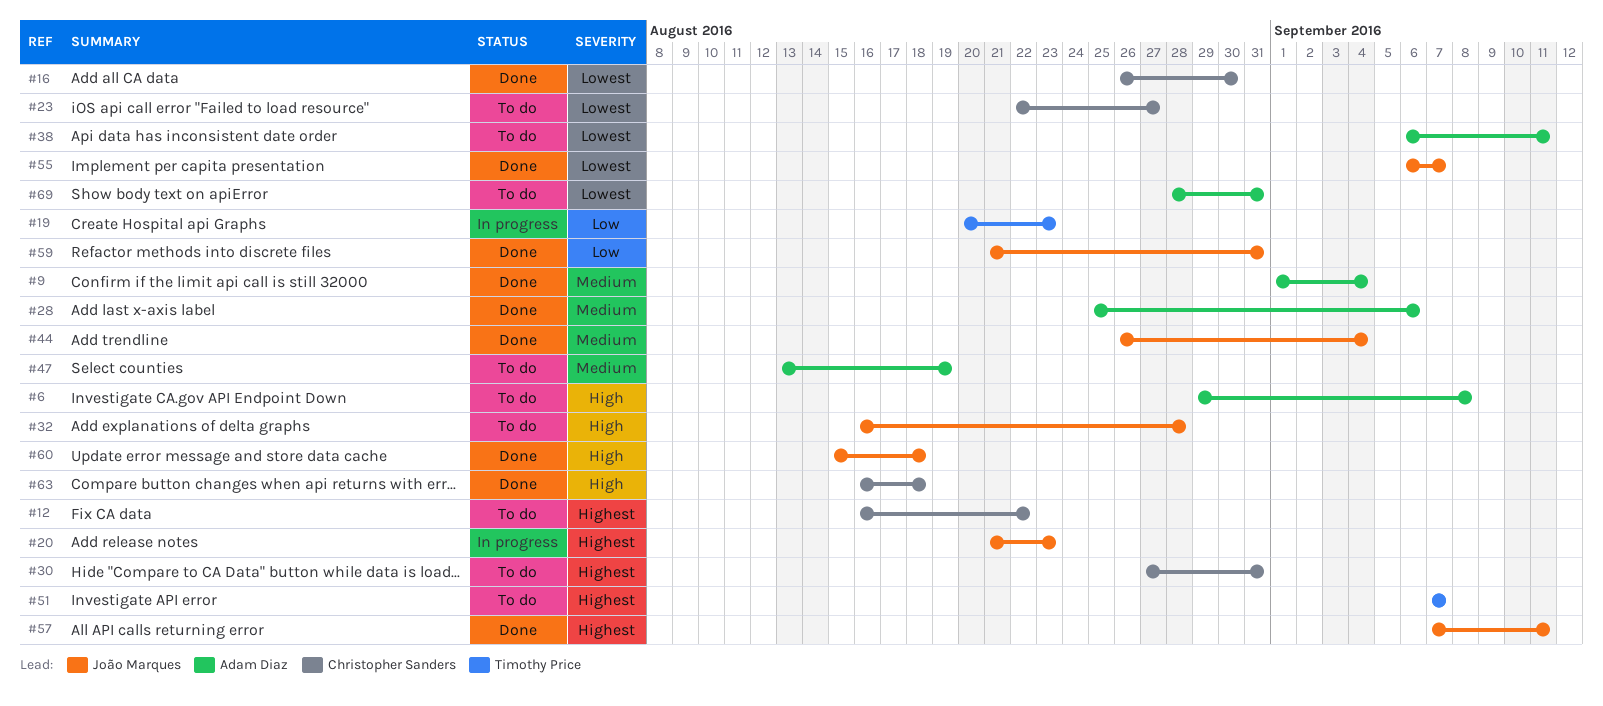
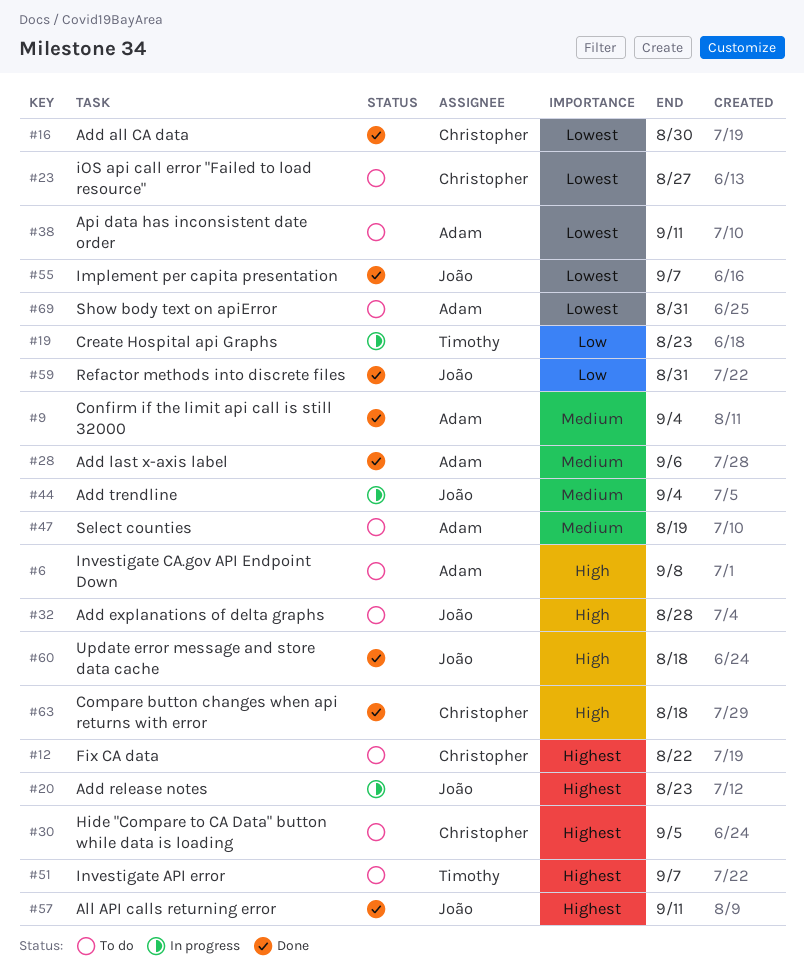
#30, due: Aug 31 -> Sep 5
#44, status: Done -> In progress

